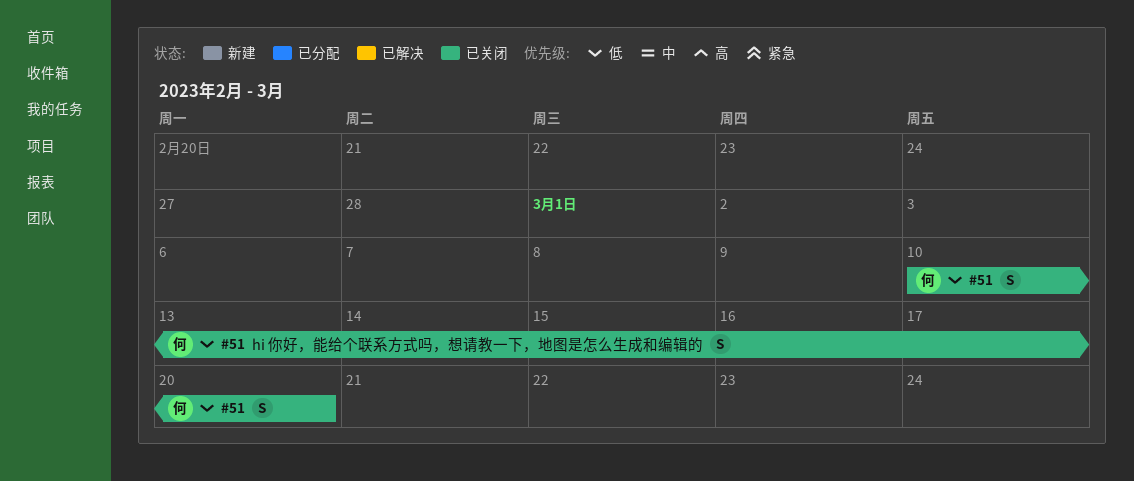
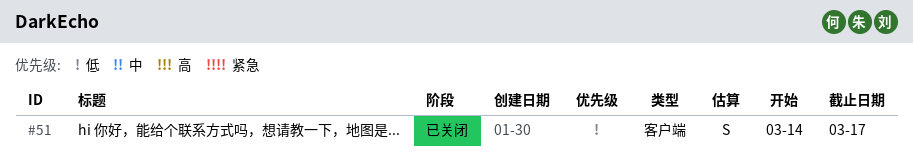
#51, start: Mar 10 -> Mar 14
#51, due: Mar 20 -> Mar 17

